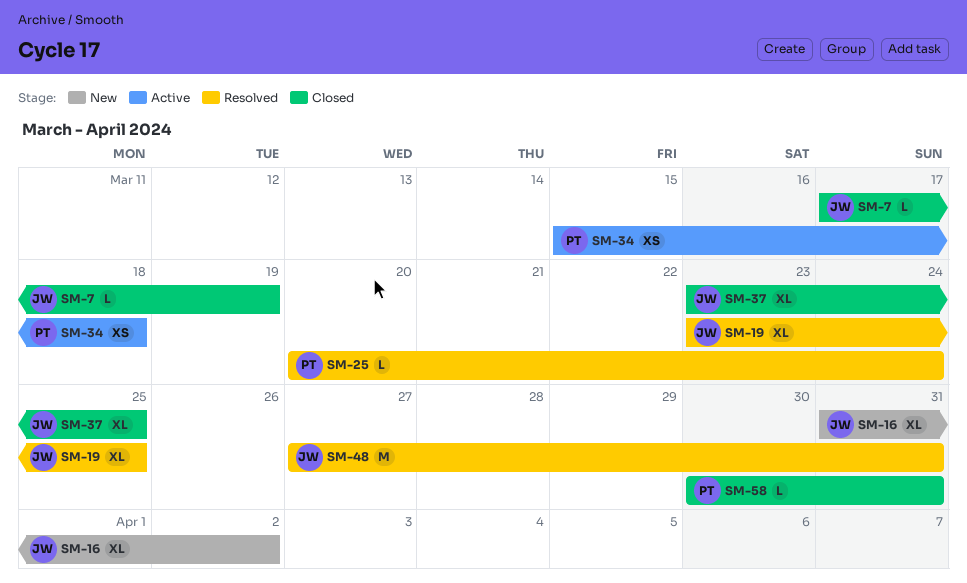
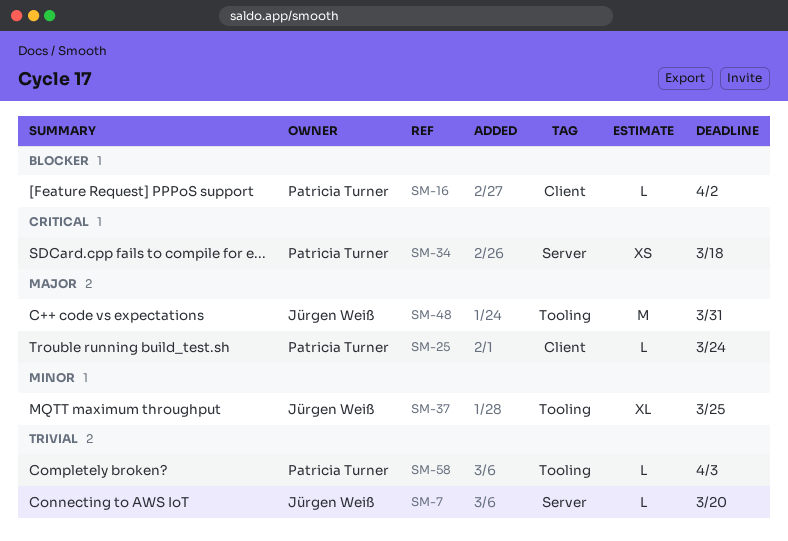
SM-7, due: Mar 19 -> Mar 20
SM-16, owner: Jürgen Weiß -> Patricia Turner
SM-16, estimate: XL -> L
SM-19: present -> none
SM-58, due: Mar 31 -> Apr 3

